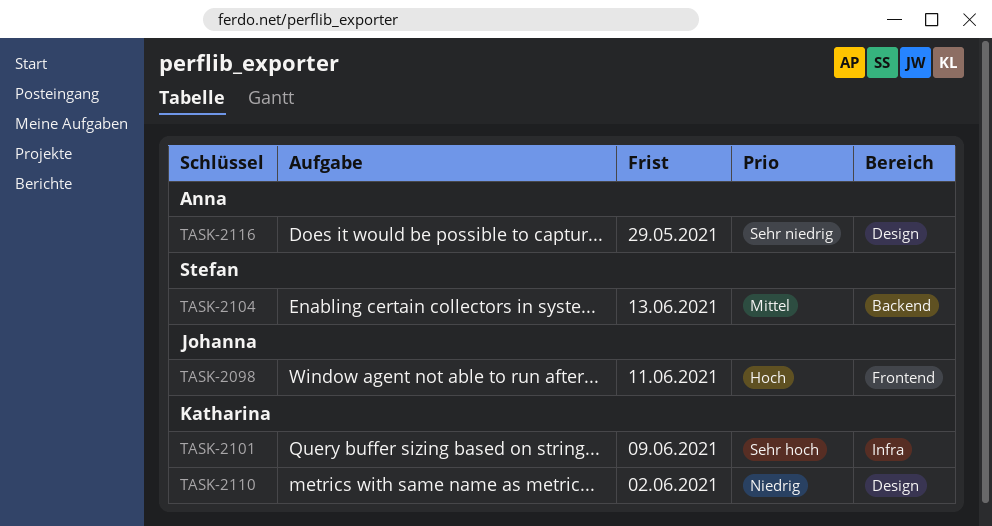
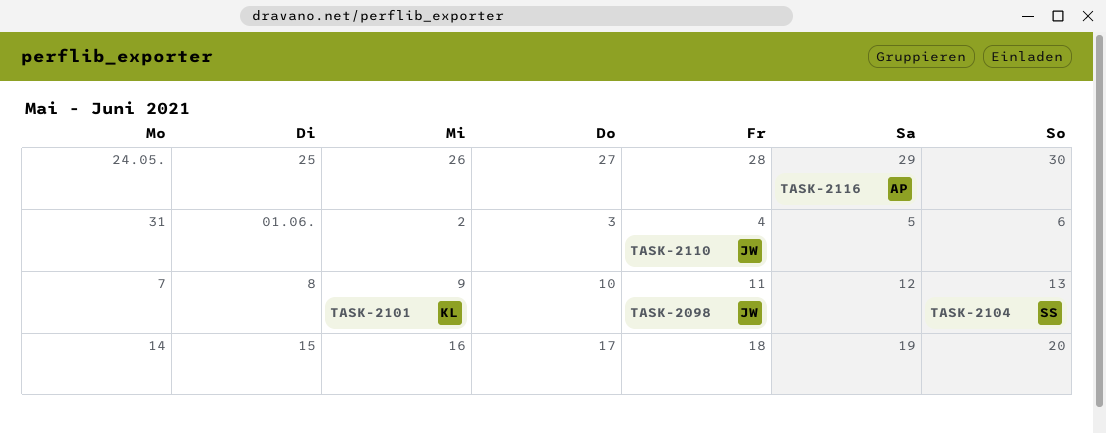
TASK-2110, owner: Katharina -> Johanna
TASK-2110, due: Jun 2 -> Jun 4

